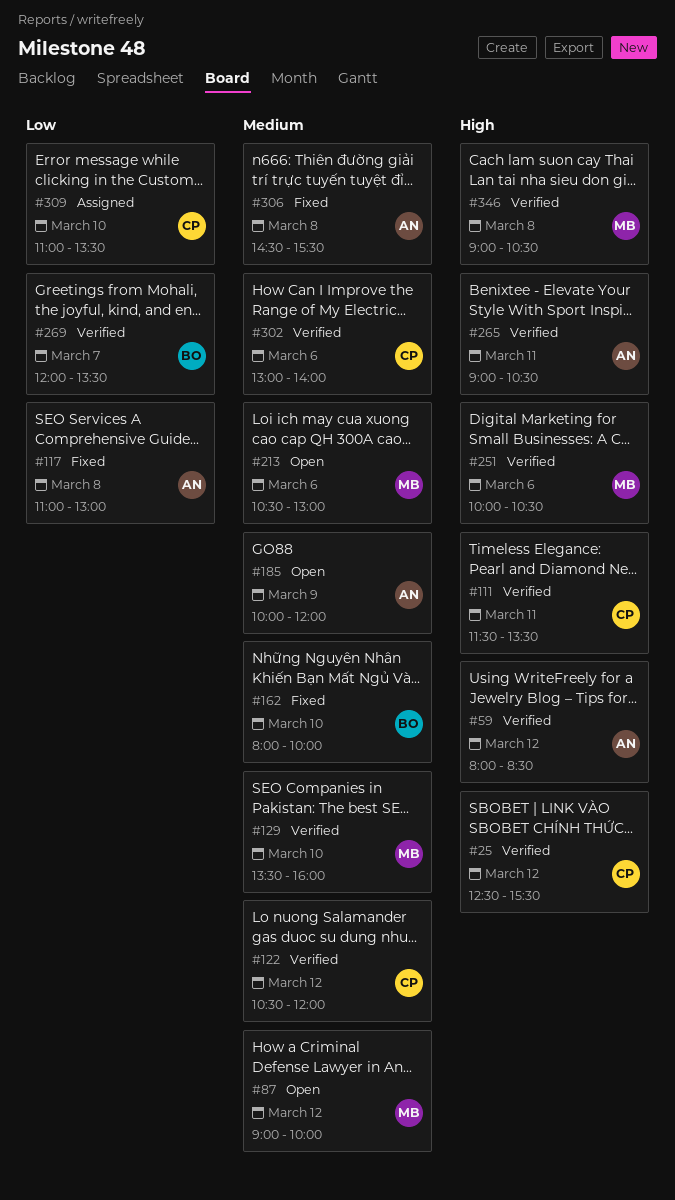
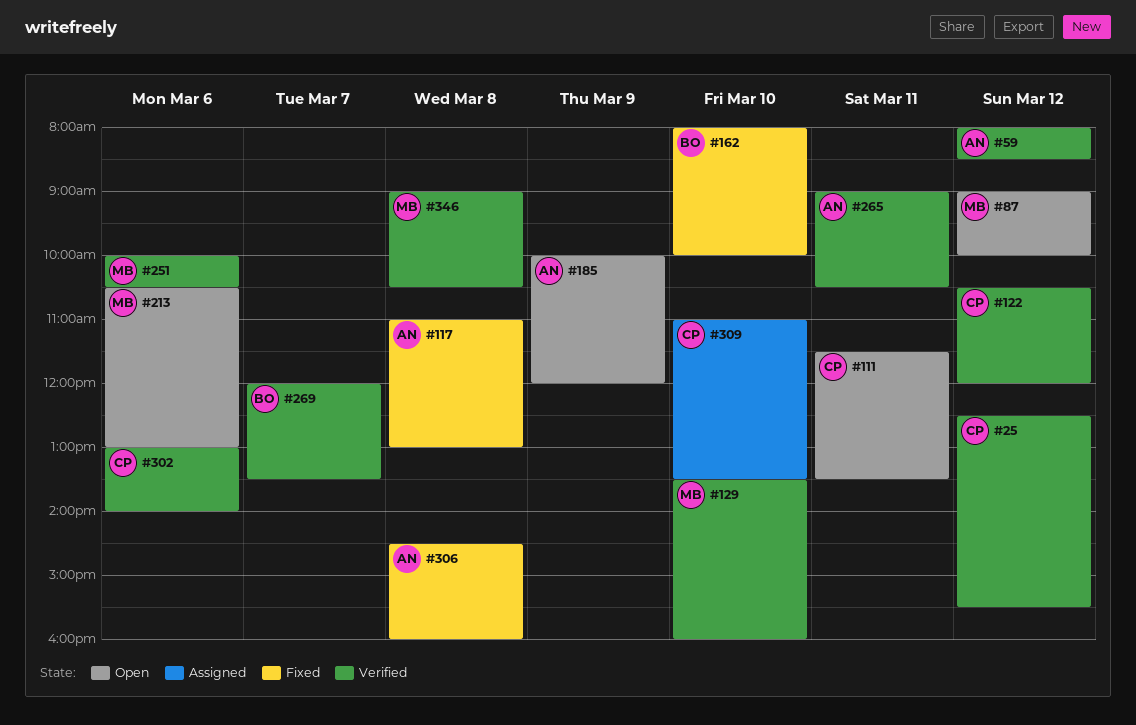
#111, status: Verified -> Open
#306, ends: 15:30 -> 16:00

